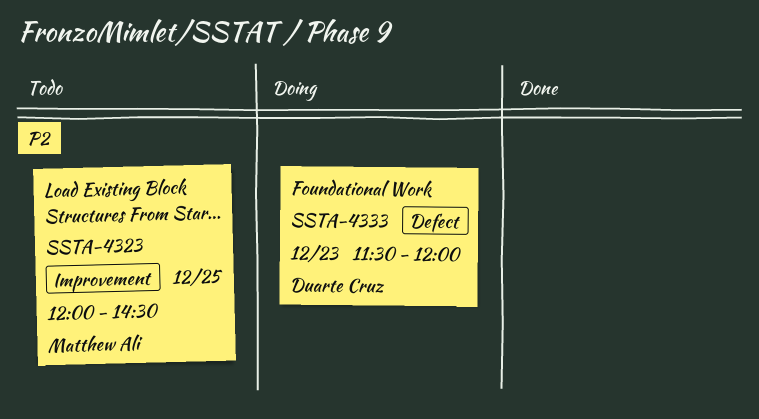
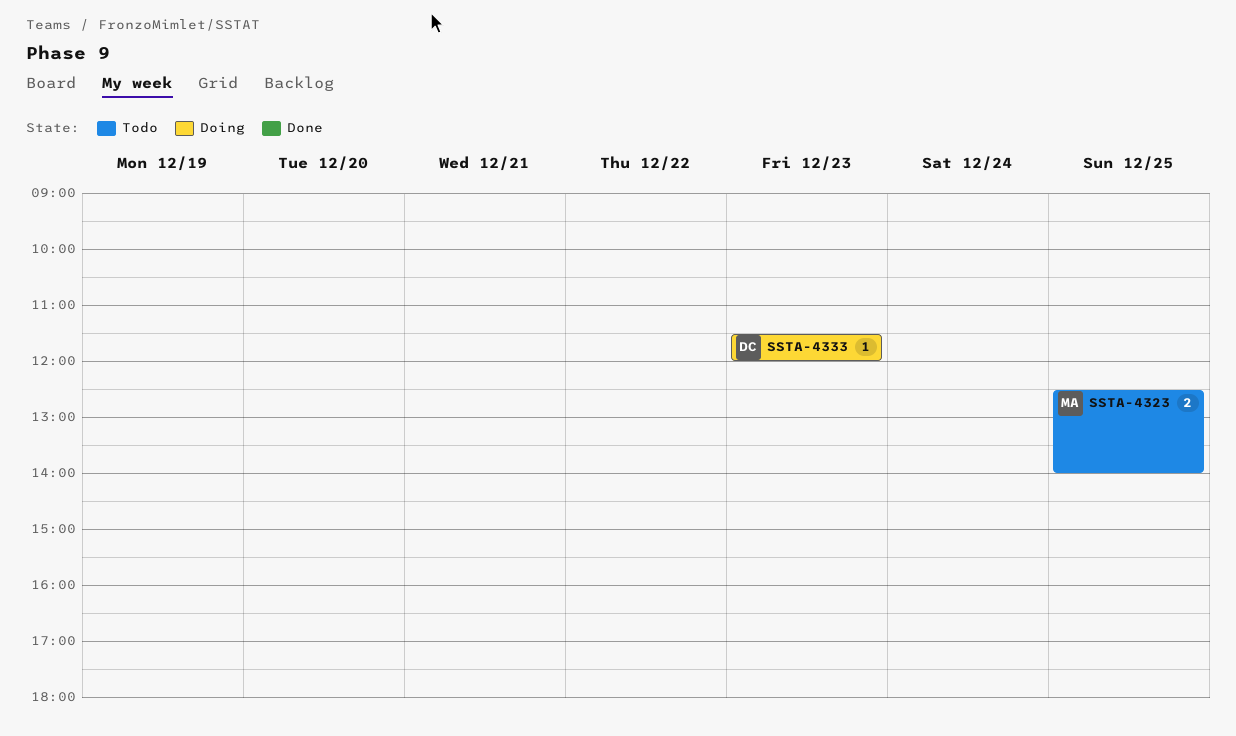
SSTA-4323, begins: 12:00 -> 12:30
SSTA-4323, ends: 14:30 -> 14:00

